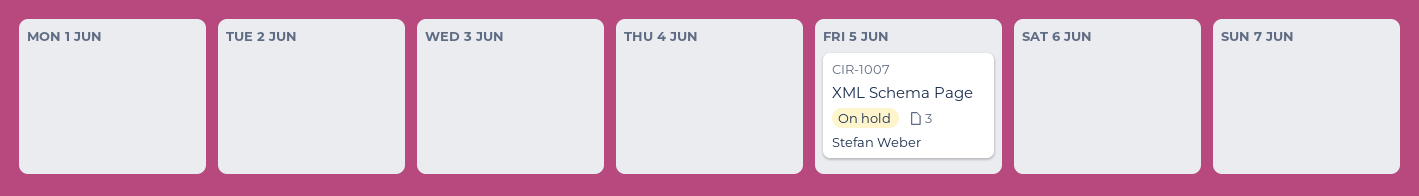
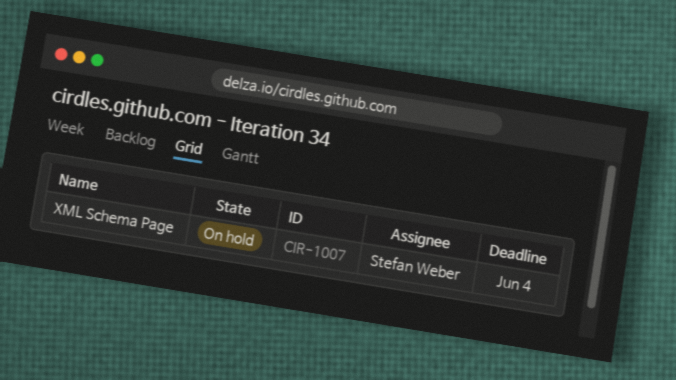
CIR-1007, due: Jun 5 -> Jun 4

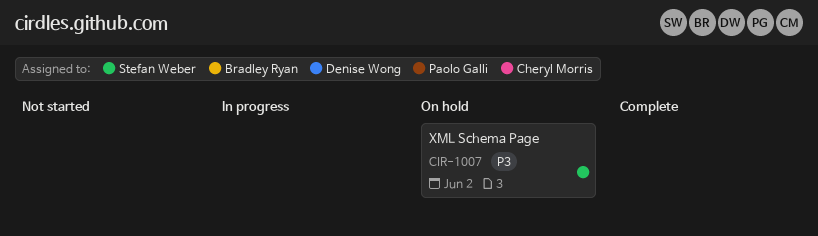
CIR-1007, due: Jun 4 -> Jun 2

